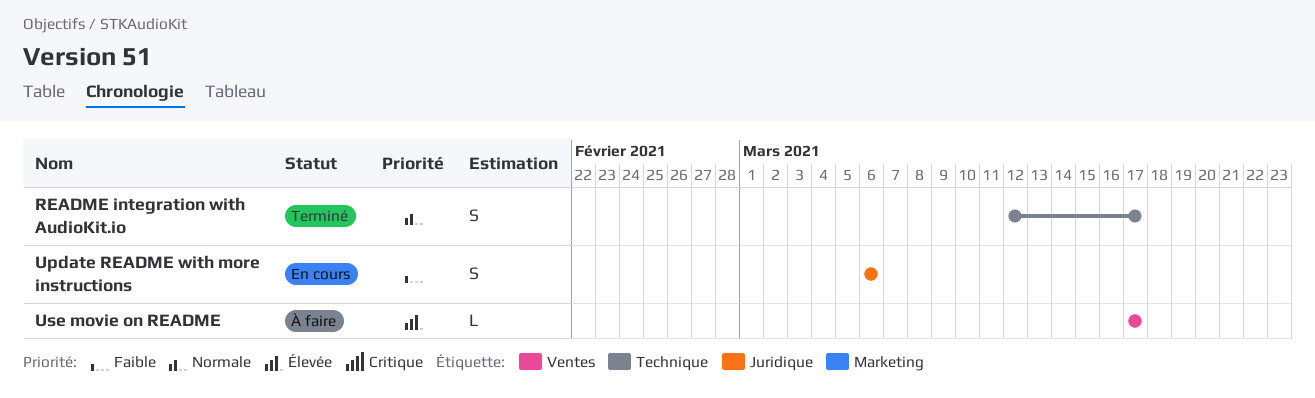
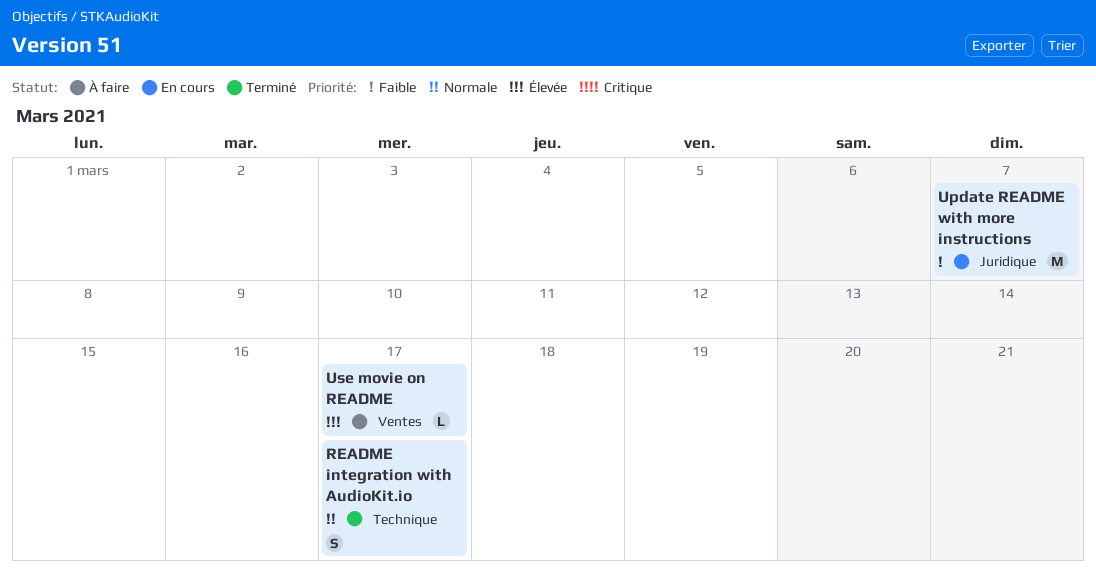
Update README with more instructions, estimate: S -> M
Update README with more instructions, due: Mar 6 -> Mar 7

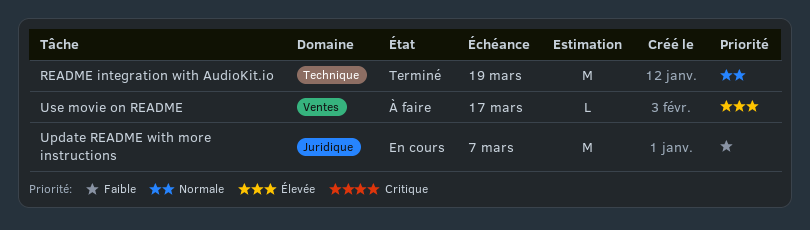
README integration with AudioKit.io, estimate: S -> M
README integration with AudioKit.io, due: Mar 17 -> Mar 19

